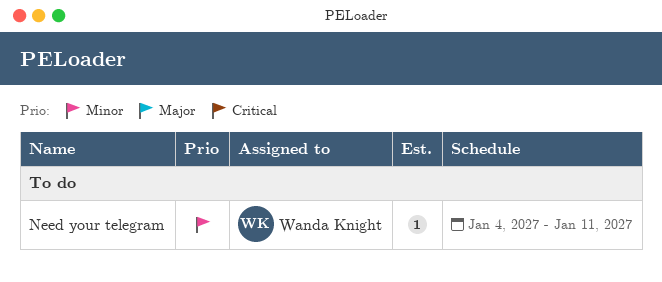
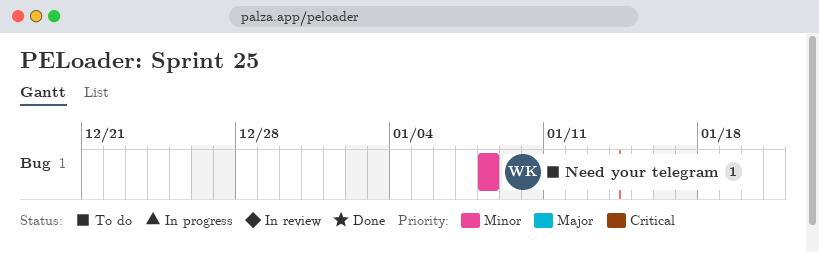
Need your telegram, start: Jan 4 -> Jan 8
Need your telegram, due: Jan 11 -> Jan 8

